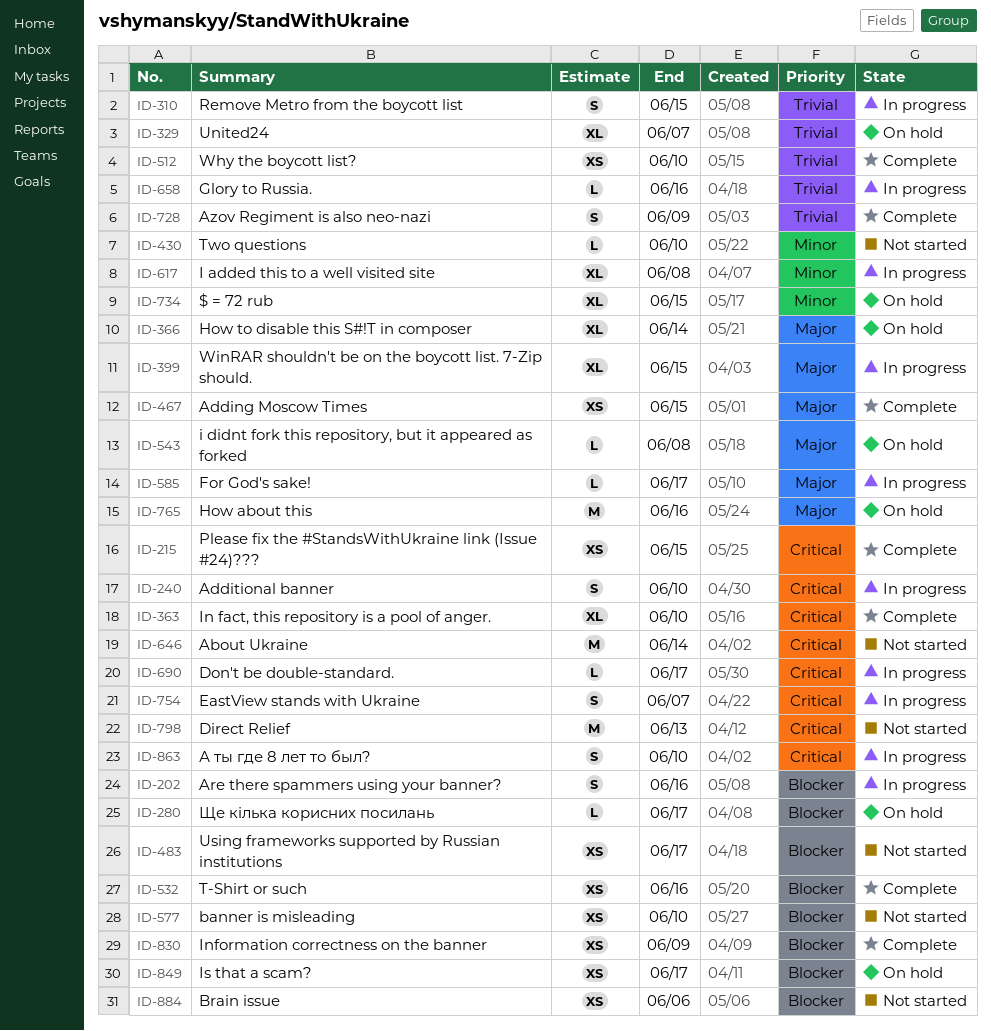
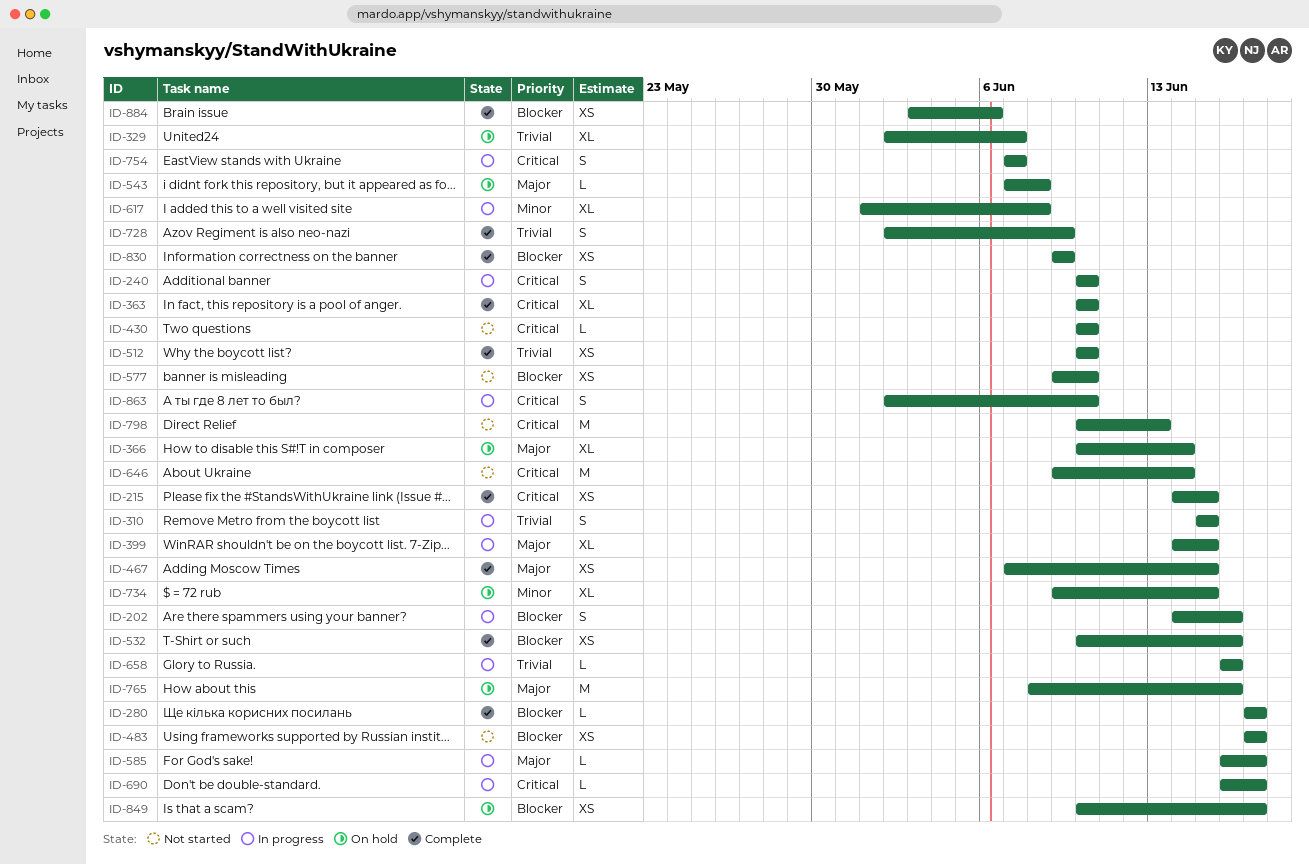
ID-280, status: On hold -> Complete
ID-430, priority: Minor -> Critical
ID-884, status: Not started -> Complete

